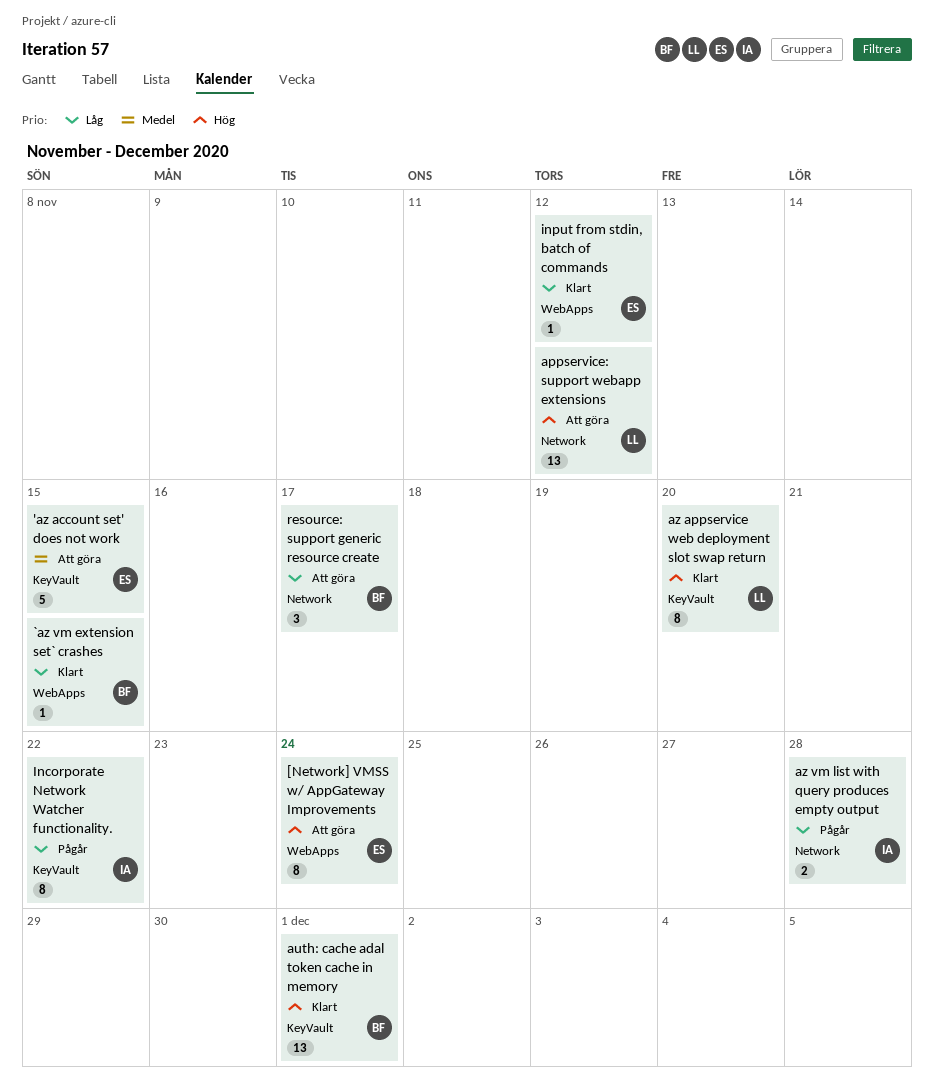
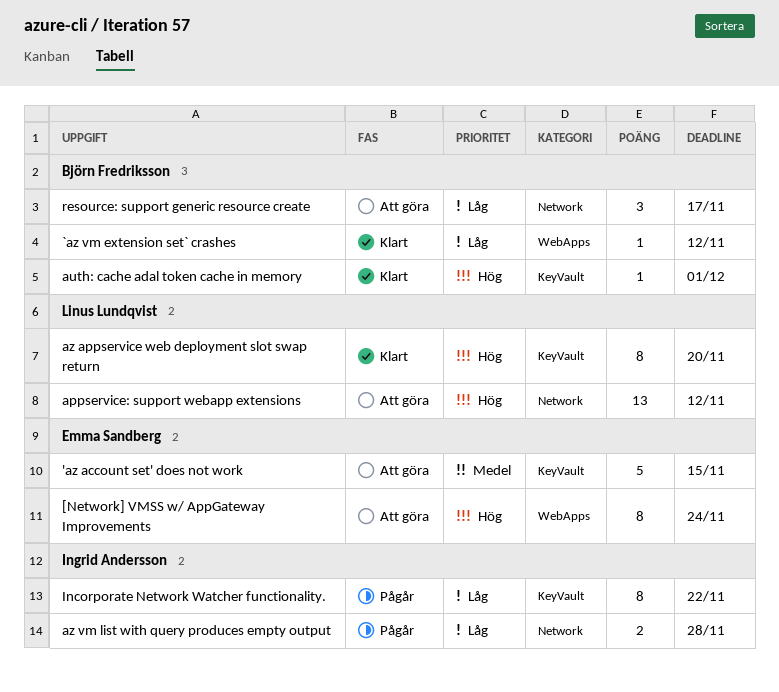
`az vm extension set` crashes, due: Nov 15 -> Nov 12
auth: cache adal token cache in memory, estimate: 13 -> 1
input from stdin, batch of commands: present -> none

